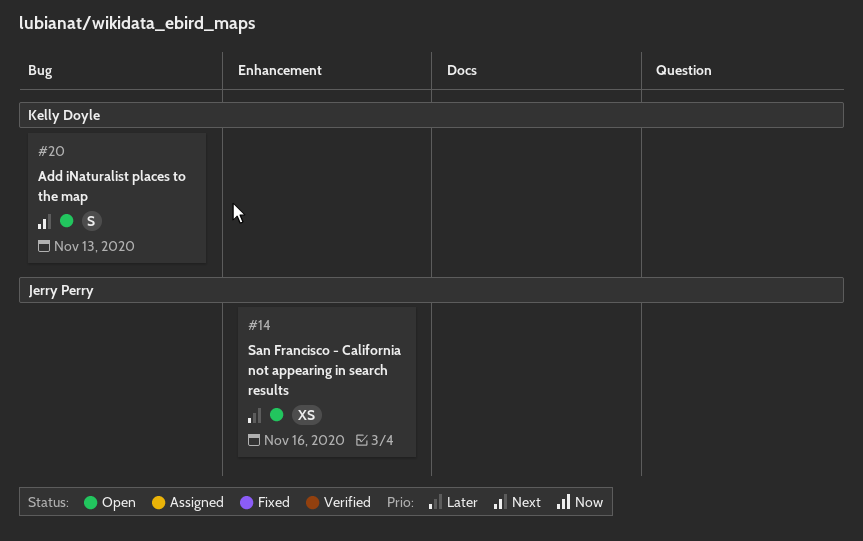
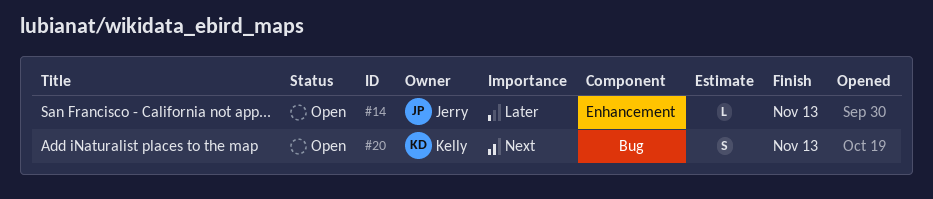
#14, estimate: XS -> L
#14, due: Nov 16 -> Nov 13

